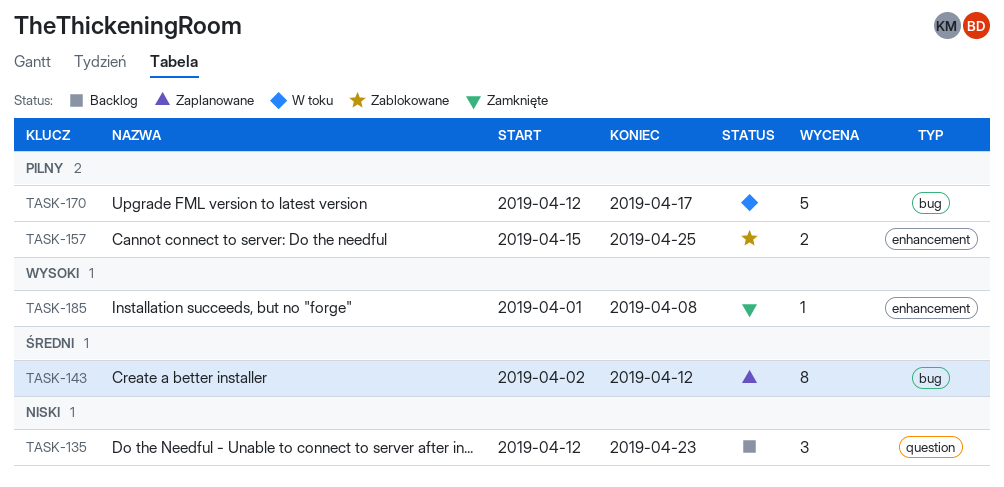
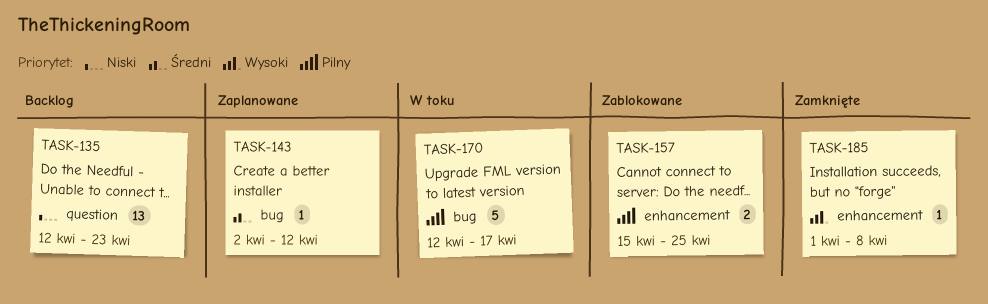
TASK-135, estimate: 3 -> 13
TASK-143, estimate: 8 -> 1

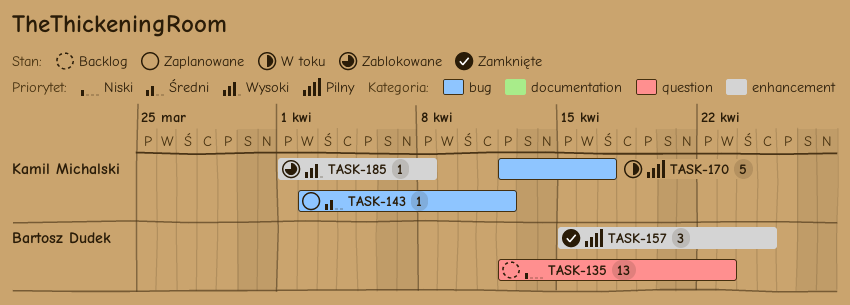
TASK-157, status: Zablokowane -> Zamknięte
TASK-157, estimate: 2 -> 3
TASK-185, status: Zamknięte -> Zablokowane

